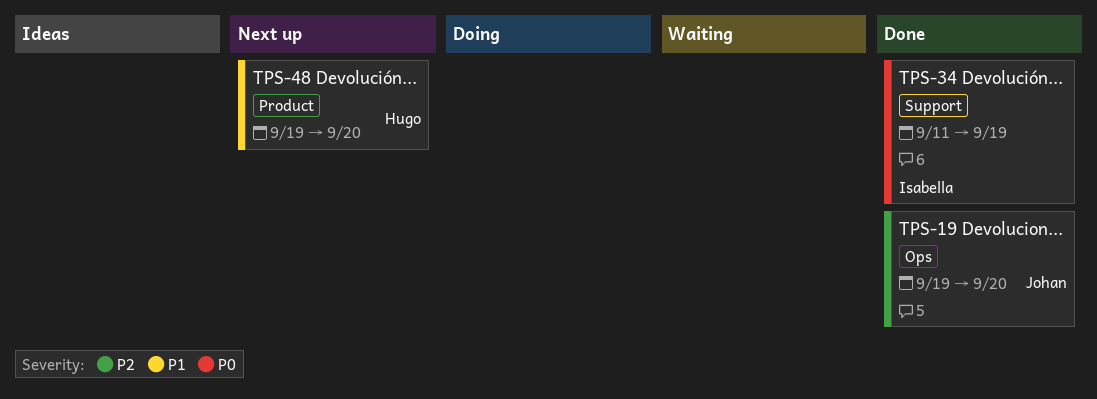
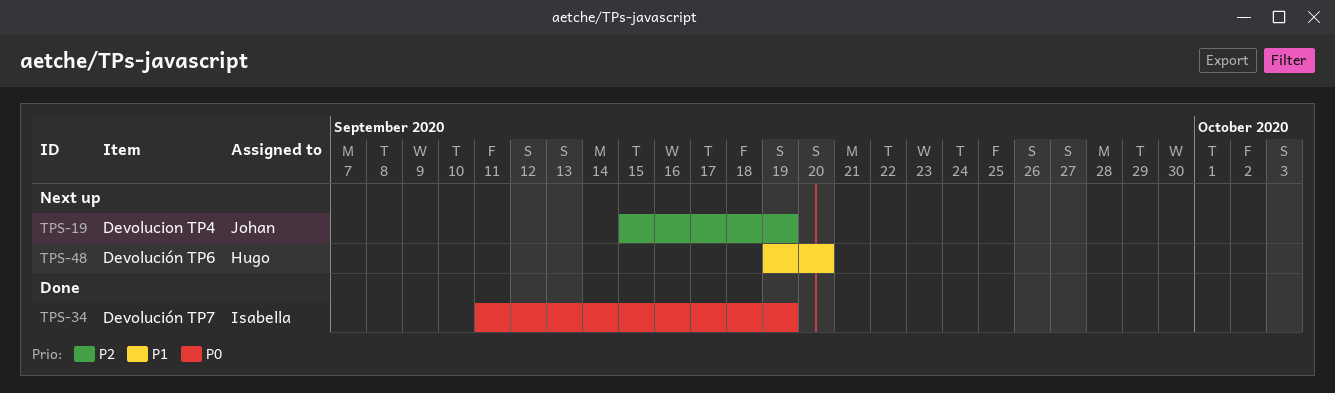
TPS-19, status: Done -> Next up
TPS-19, start: Sep 19 -> Sep 15
TPS-19, due: Sep 20 -> Sep 19

